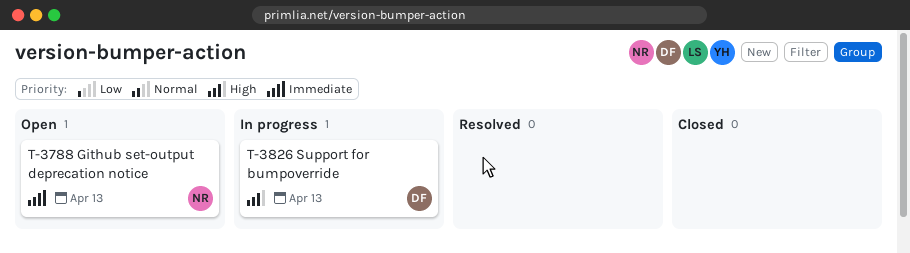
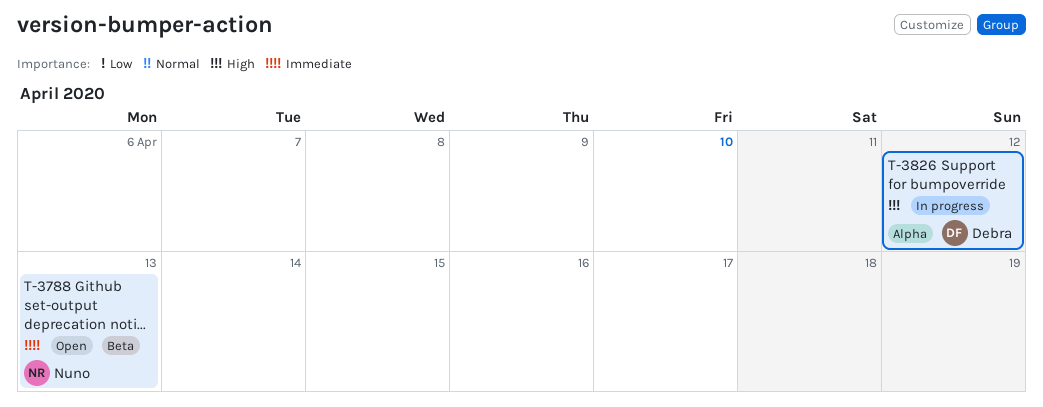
T-3826, due: Apr 13 -> Apr 12

